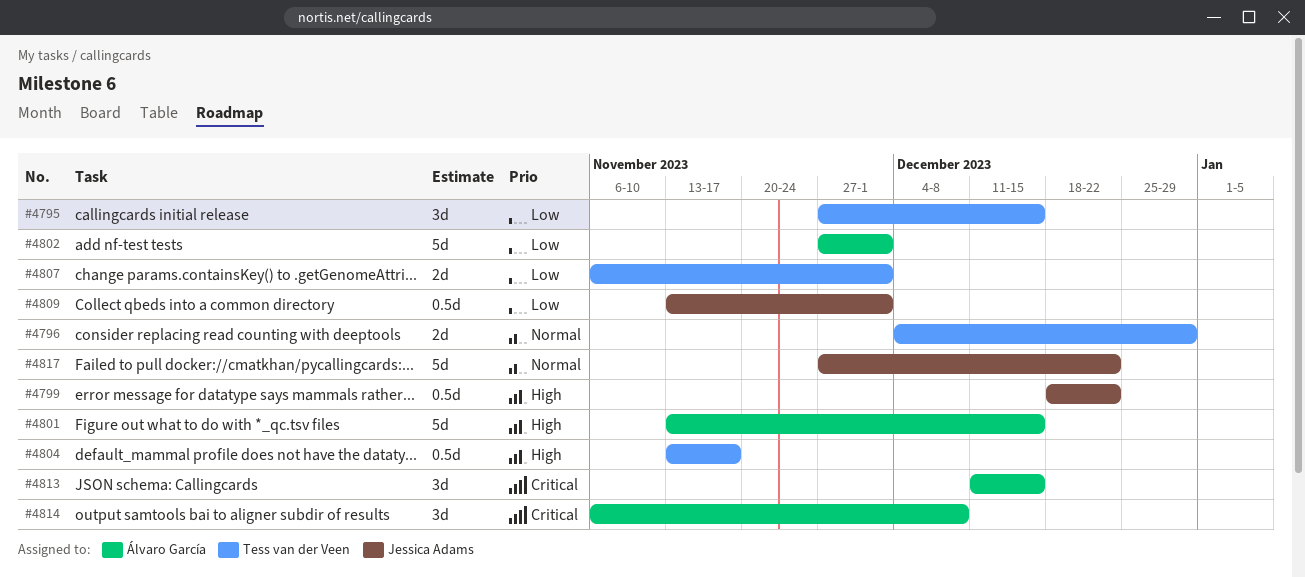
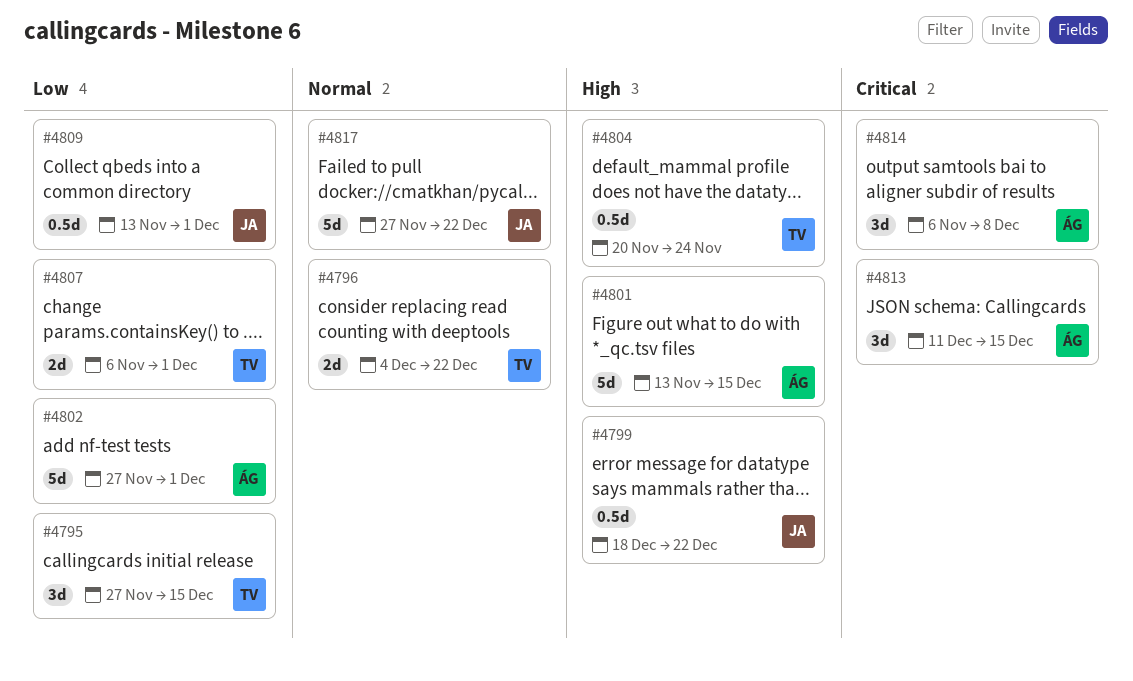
#4796, due: Dec 29 -> Dec 22
#4804, start: Nov 13 -> Nov 20
#4804, due: Nov 17 -> Nov 24

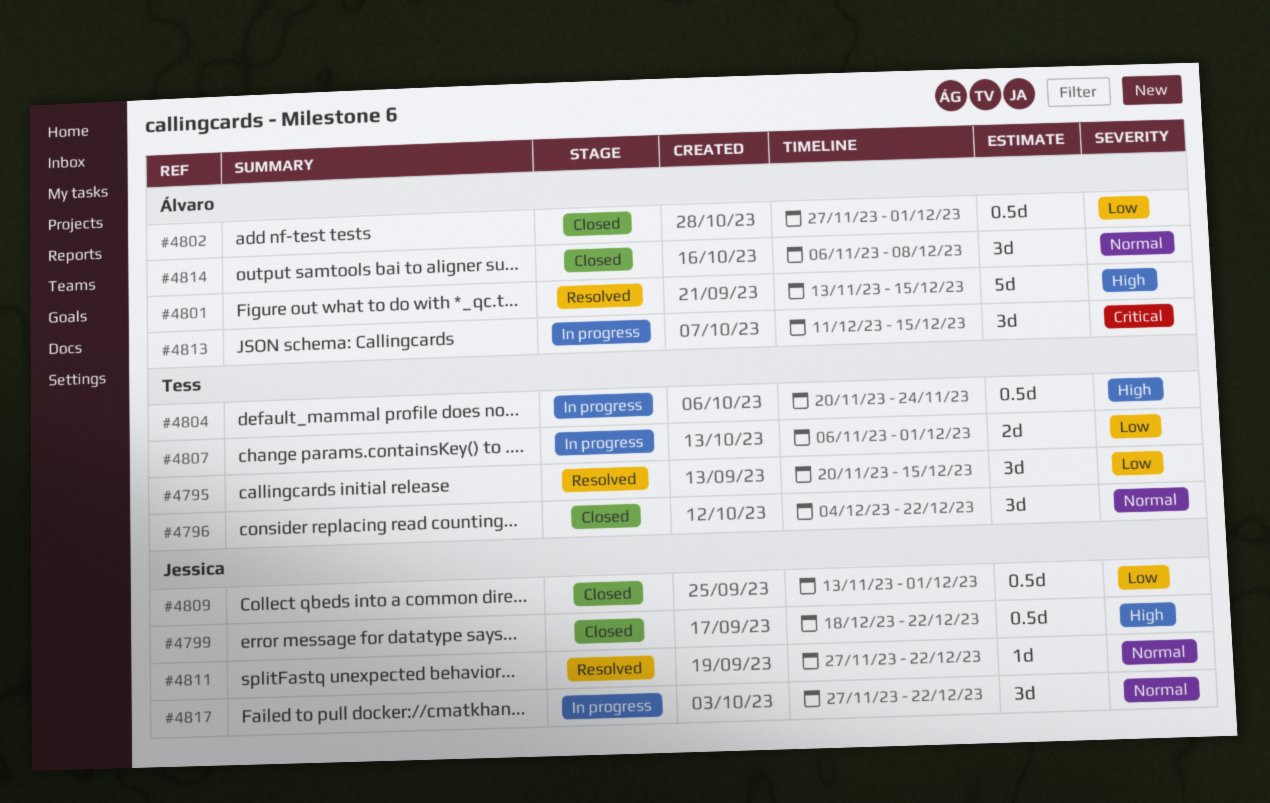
#4795, start: Nov 27 -> Nov 20
#4796, estimate: 2d -> 3d
#4802, estimate: 5d -> 0.5d
#4811: none -> present
#4814, priority: Critical -> Normal
#4817, estimate: 5d -> 3d

